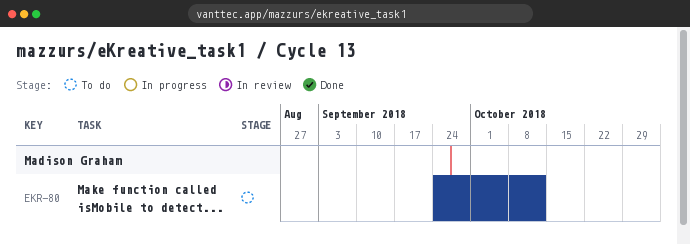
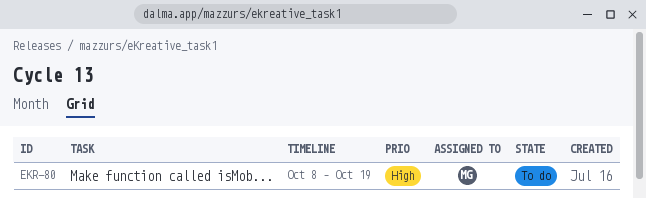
EKR-80, start: Sep 24 -> Oct 8
EKR-80, due: Oct 12 -> Oct 19

